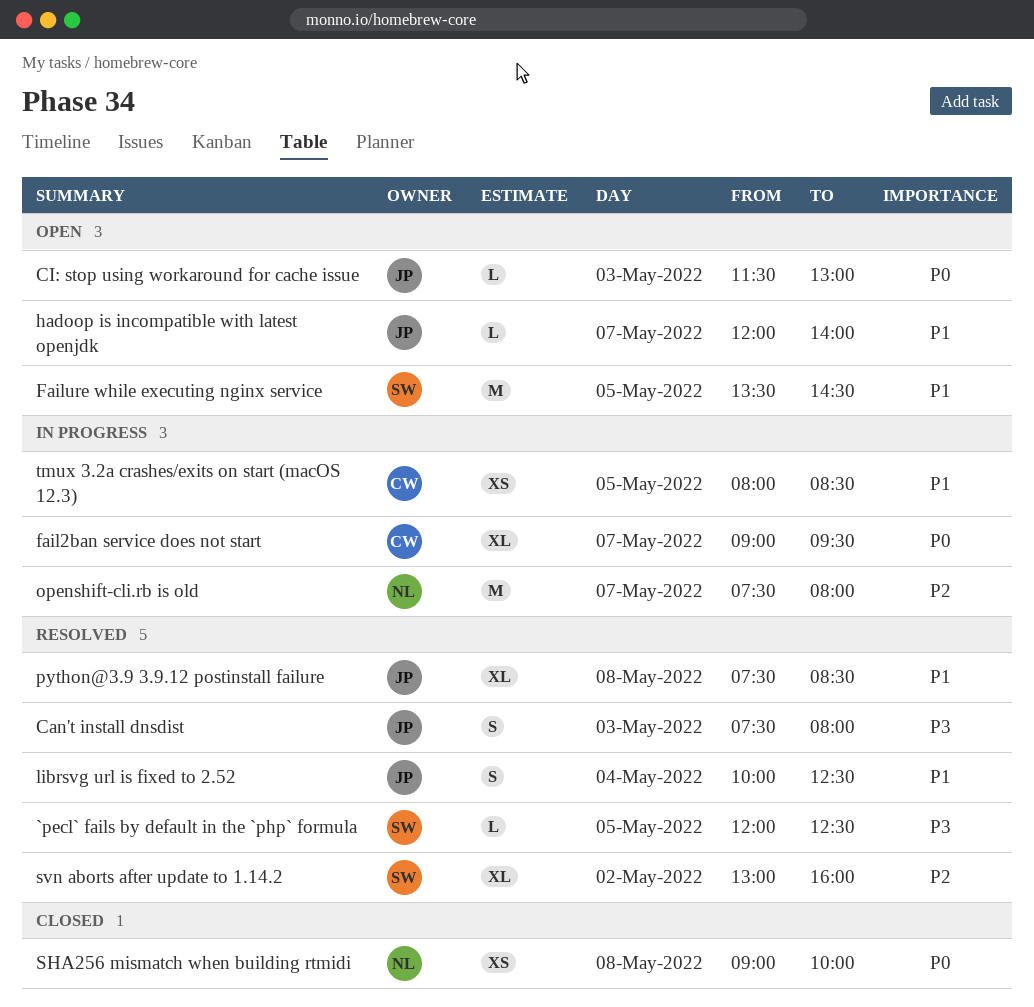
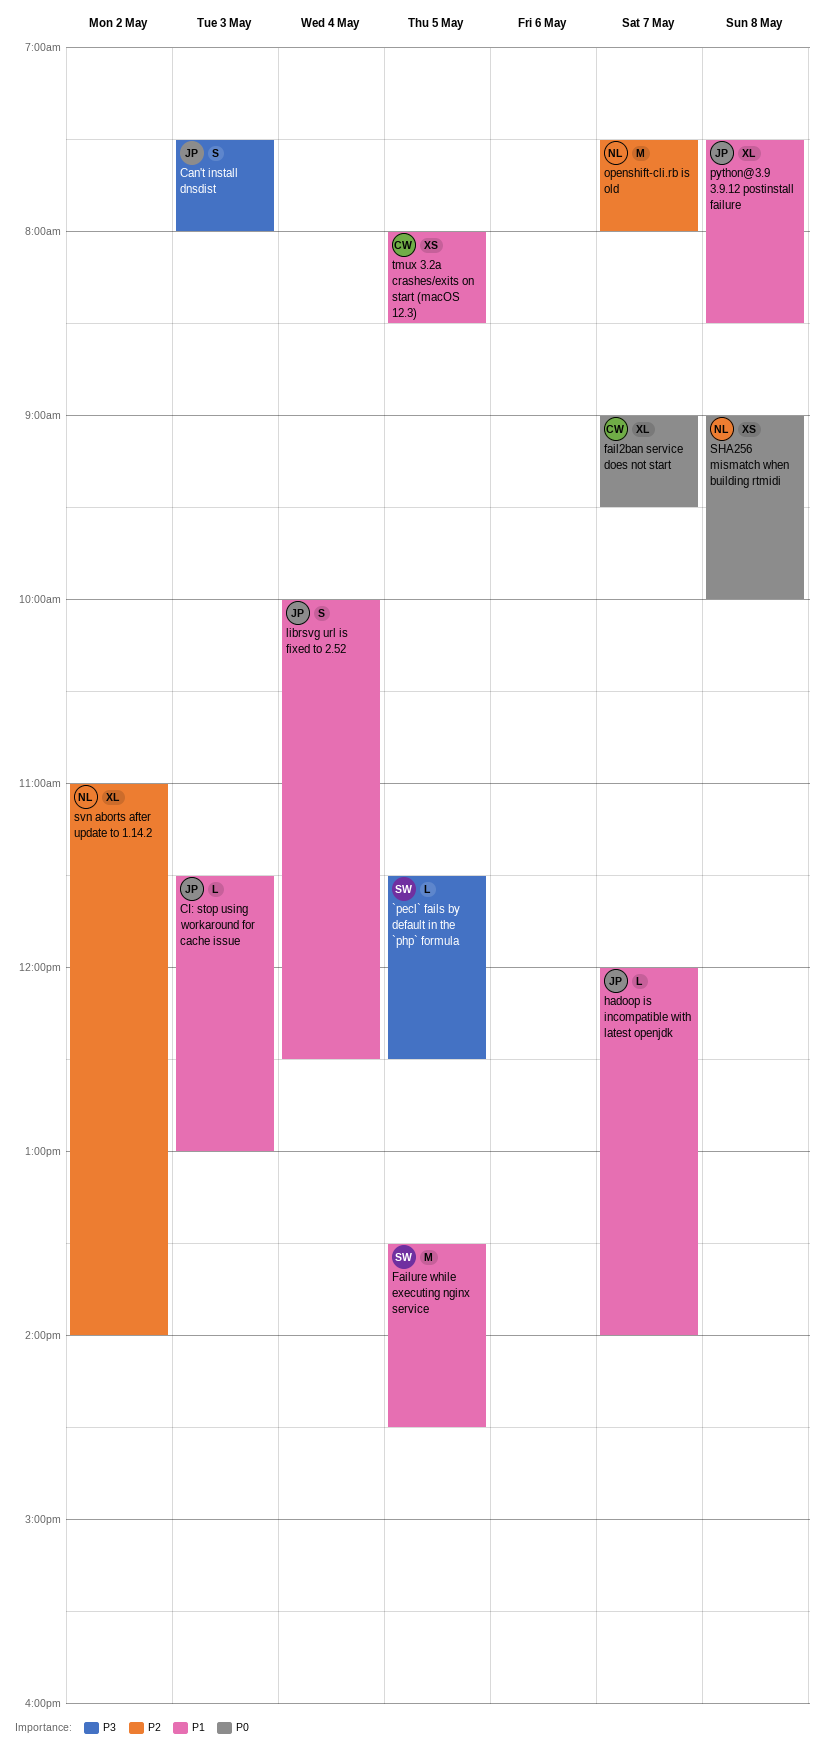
`pecl` fails by default in the `php` formula, begins: 12:00 -> 11:30
CI: stop using workaround for cache issue, priority: P0 -> P1
svn aborts after update to 1.14.2, owner: SW -> NL
svn aborts after update to 1.14.2, begins: 13:00 -> 11:00
svn aborts after update to 1.14.2, ends: 16:00 -> 14:00

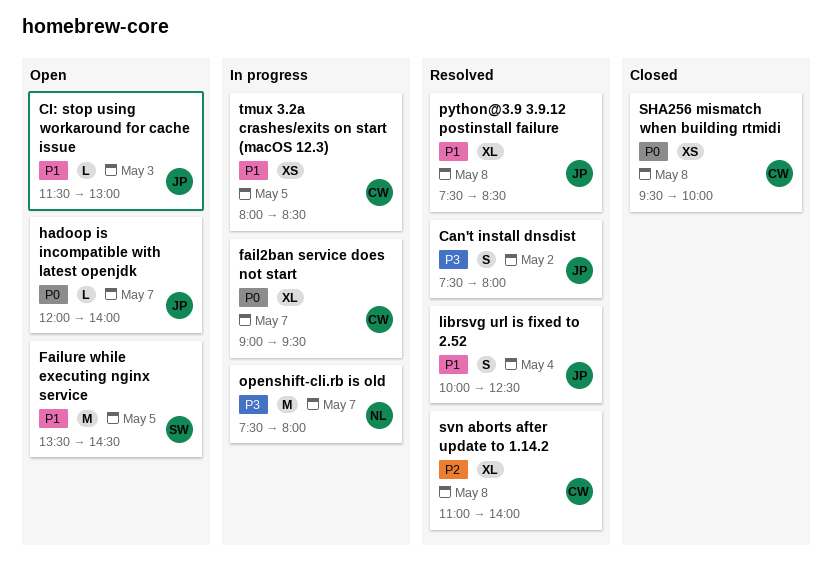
`pecl` fails by default in the `php` formula: present -> none
Can't install dnsdist, day: May 3 -> May 2
hadoop is incompatible with latest openjdk, priority: P1 -> P0
openshift-cli.rb is old, priority: P2 -> P3
SHA256 mismatch when building rtmidi, owner: NL -> CW
SHA256 mismatch when building rtmidi, begins: 09:00 -> 09:30
svn aborts after update to 1.14.2, owner: NL -> CW
svn aborts after update to 1.14.2, day: May 2 -> May 8

